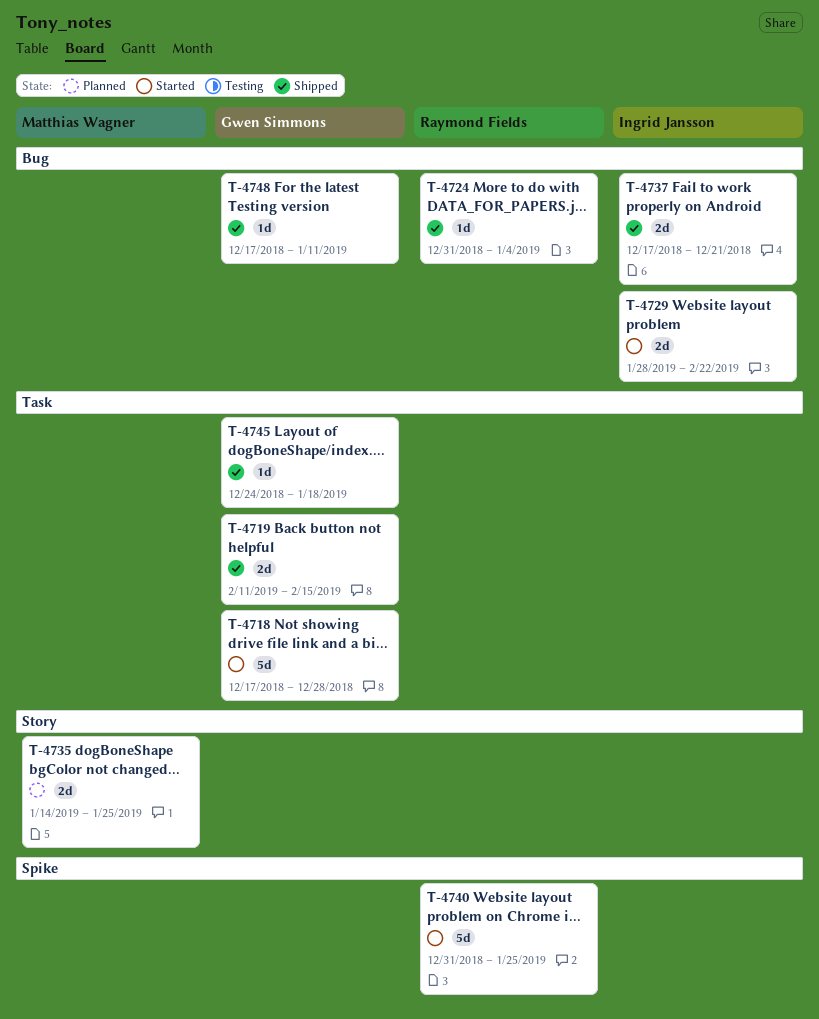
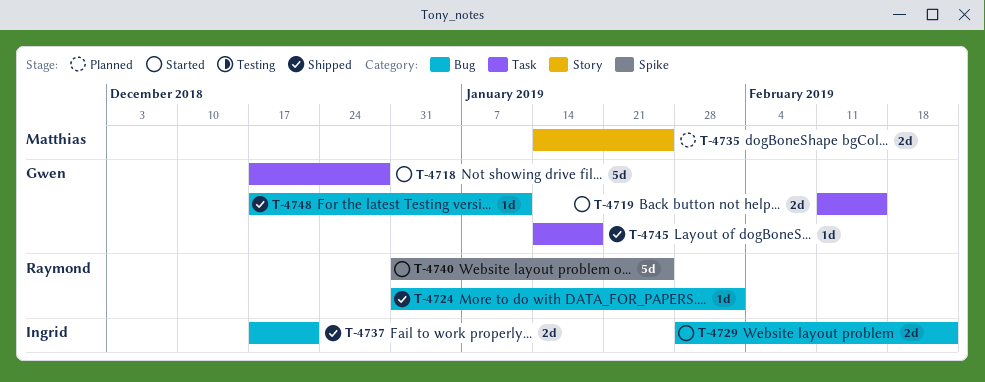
T-4719, status: Shipped -> Started
T-4724, due: Jan 4 -> Feb 1
T-4745, start: Dec 24 -> Jan 14

